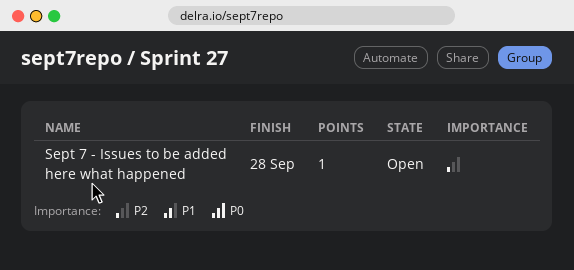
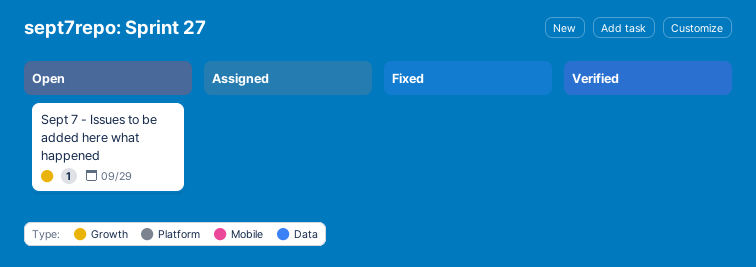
Sept 7 - Issues to be added here what happened, due: Sep 28 -> Sep 29

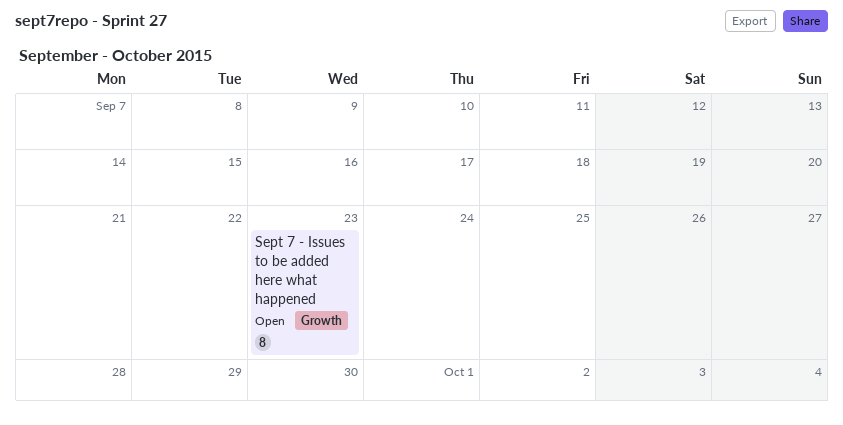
Sept 7 - Issues to be added here what happened, estimate: 1 -> 8
Sept 7 - Issues to be added here what happened, due: Sep 29 -> Sep 23

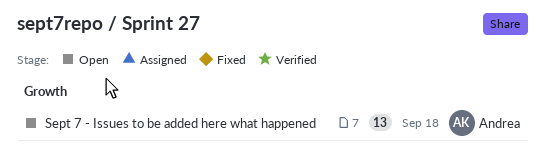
Sept 7 - Issues to be added here what happened, estimate: 8 -> 13
Sept 7 - Issues to be added here what happened, due: Sep 23 -> Sep 18

